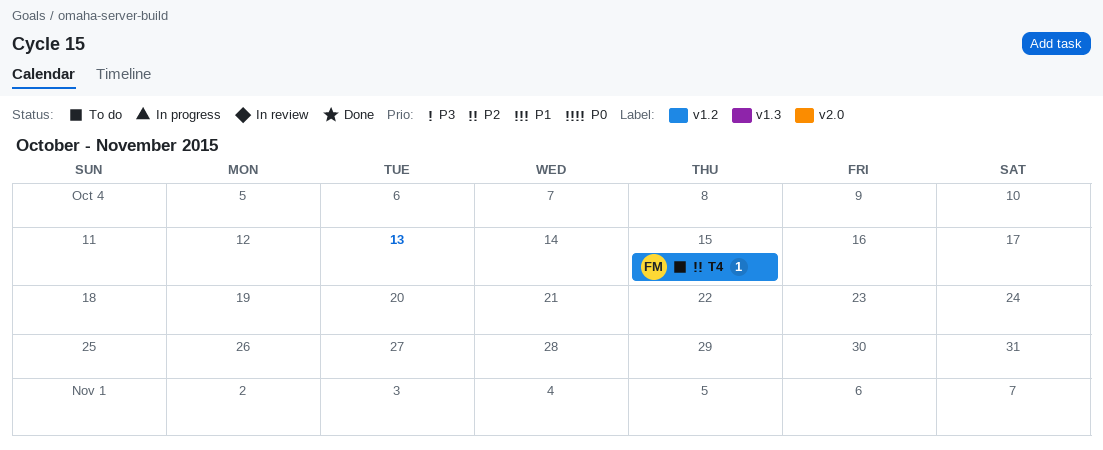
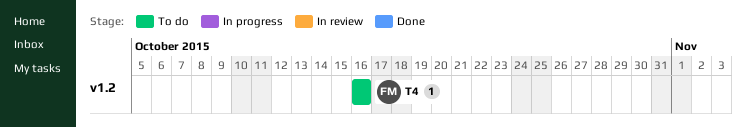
T4, start: Oct 15 -> Oct 16
T4, due: Oct 15 -> Oct 16

